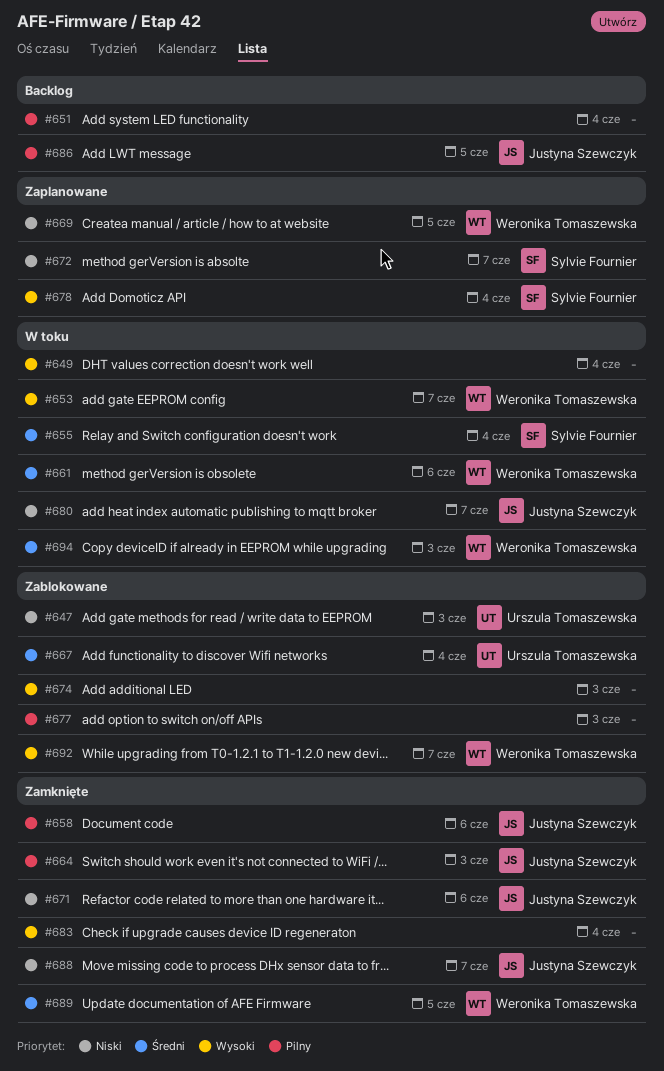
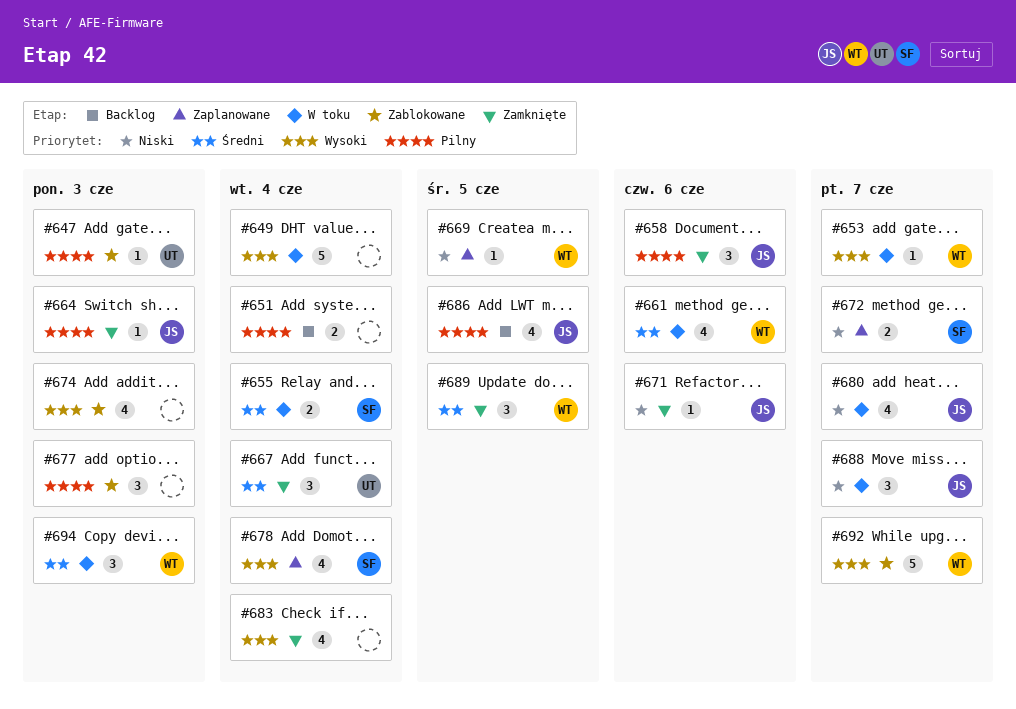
#647, priority: Niski -> Pilny
#667, status: Zablokowane -> Zamknięte
#688, status: Zamknięte -> W toku

